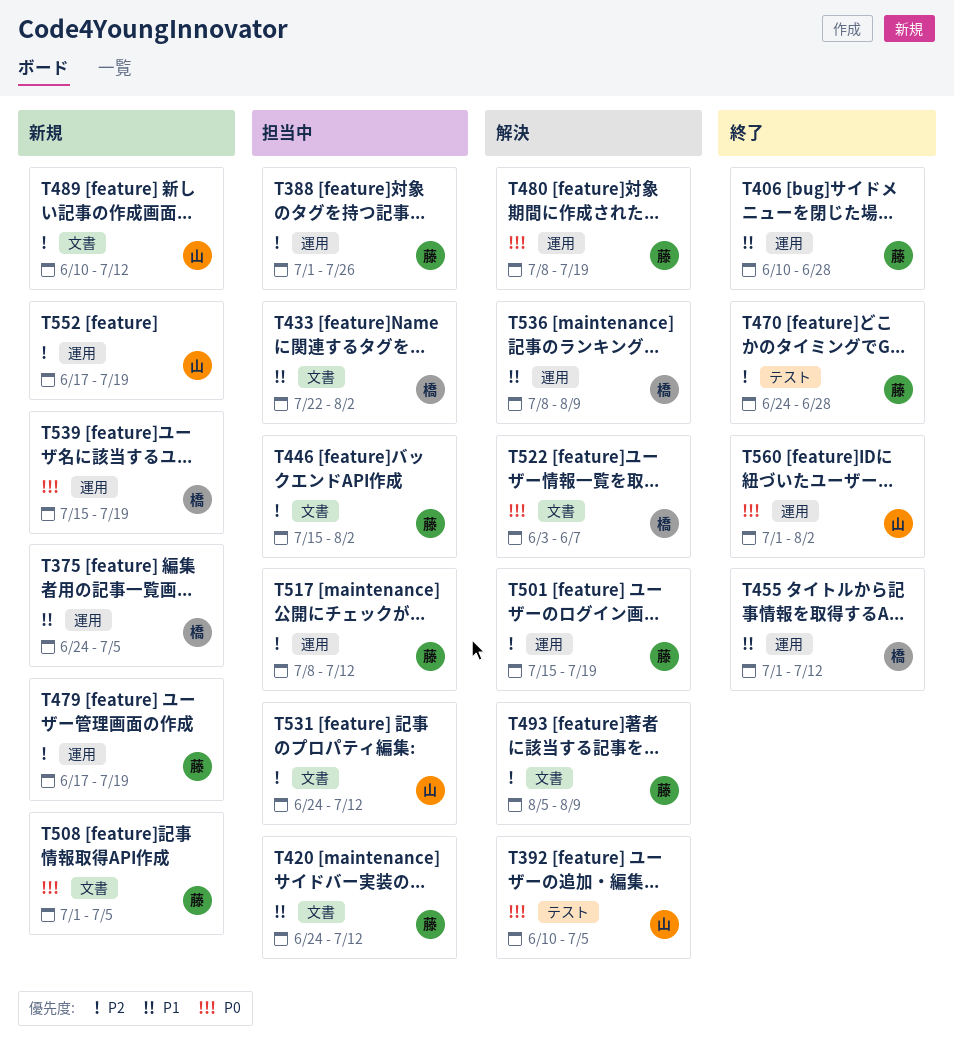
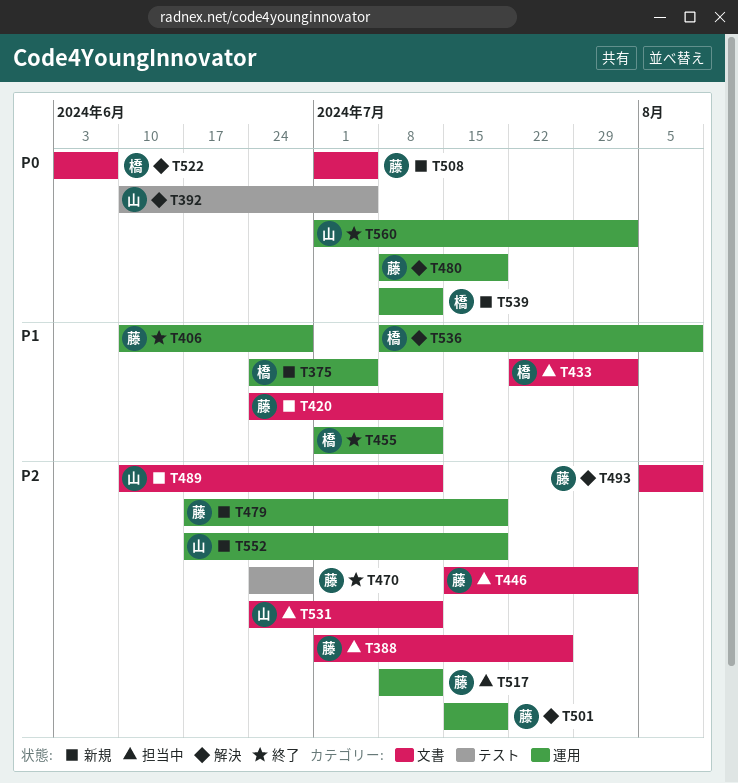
T388, label: 運用 -> 文書
T420, status: 担当中 -> 新規
T539, start: Jul 15 -> Jul 8
T539, due: Jul 19 -> Jul 12

